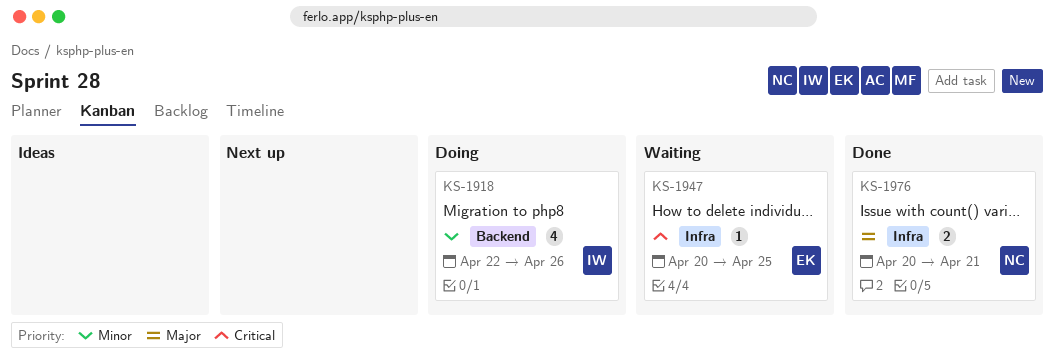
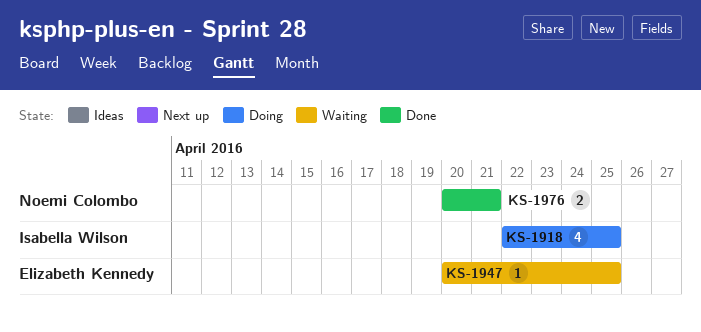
KS-1918, due: Apr 26 -> Apr 25

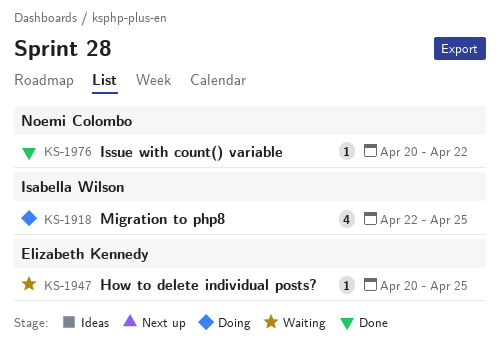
KS-1976, estimate: 2 -> 1
KS-1976, due: Apr 21 -> Apr 22

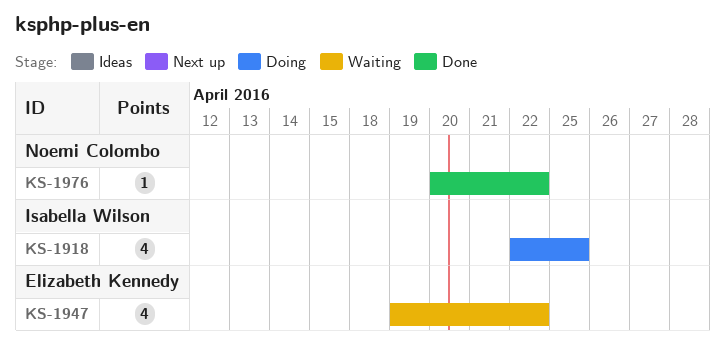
KS-1947, estimate: 1 -> 4
KS-1947, start: Apr 20 -> Apr 19
KS-1947, due: Apr 25 -> Apr 22

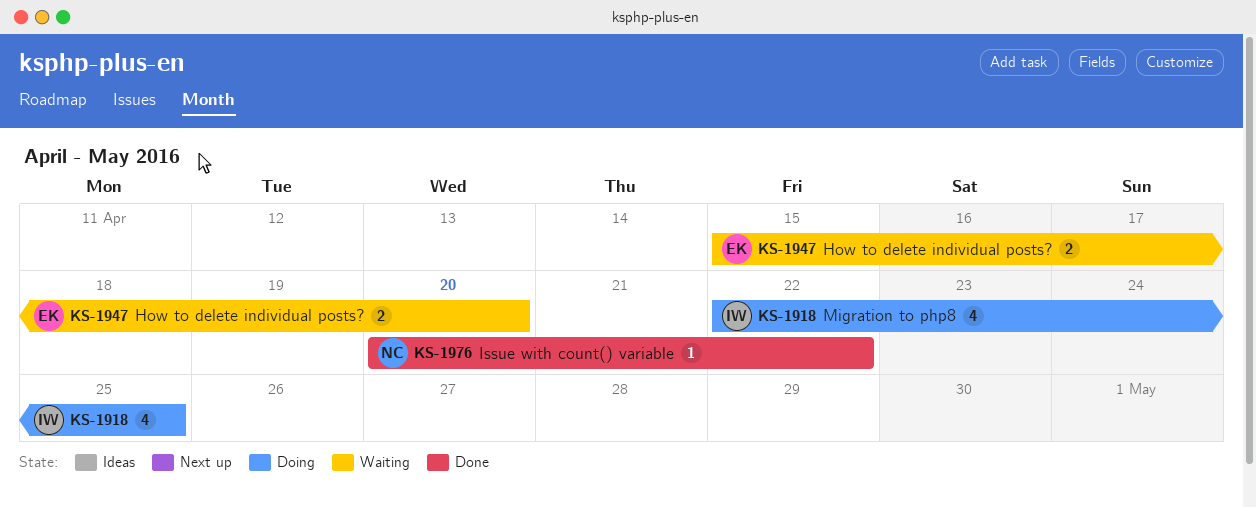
KS-1947, estimate: 4 -> 2
KS-1947, start: Apr 19 -> Apr 15
KS-1947, due: Apr 22 -> Apr 20

